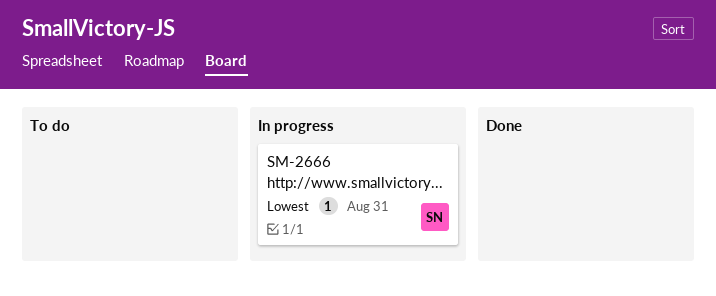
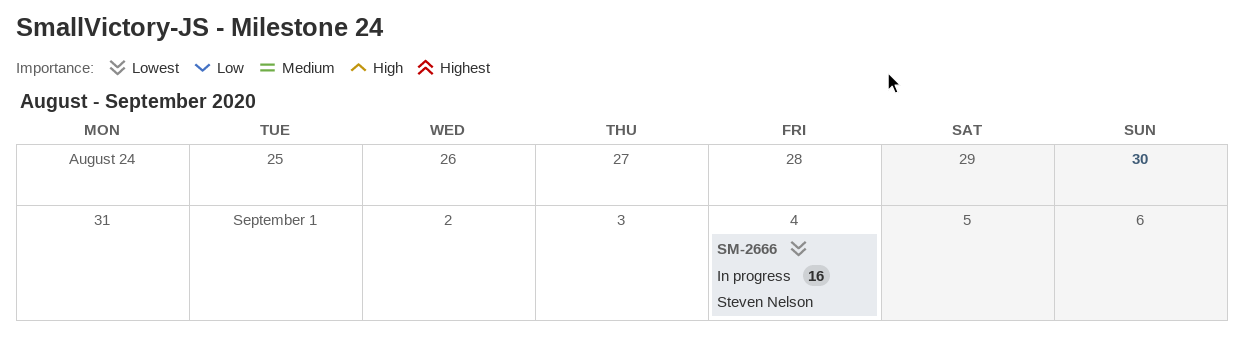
SM-2666, estimate: 1 -> 16
SM-2666, due: Aug 31 -> Sep 4

